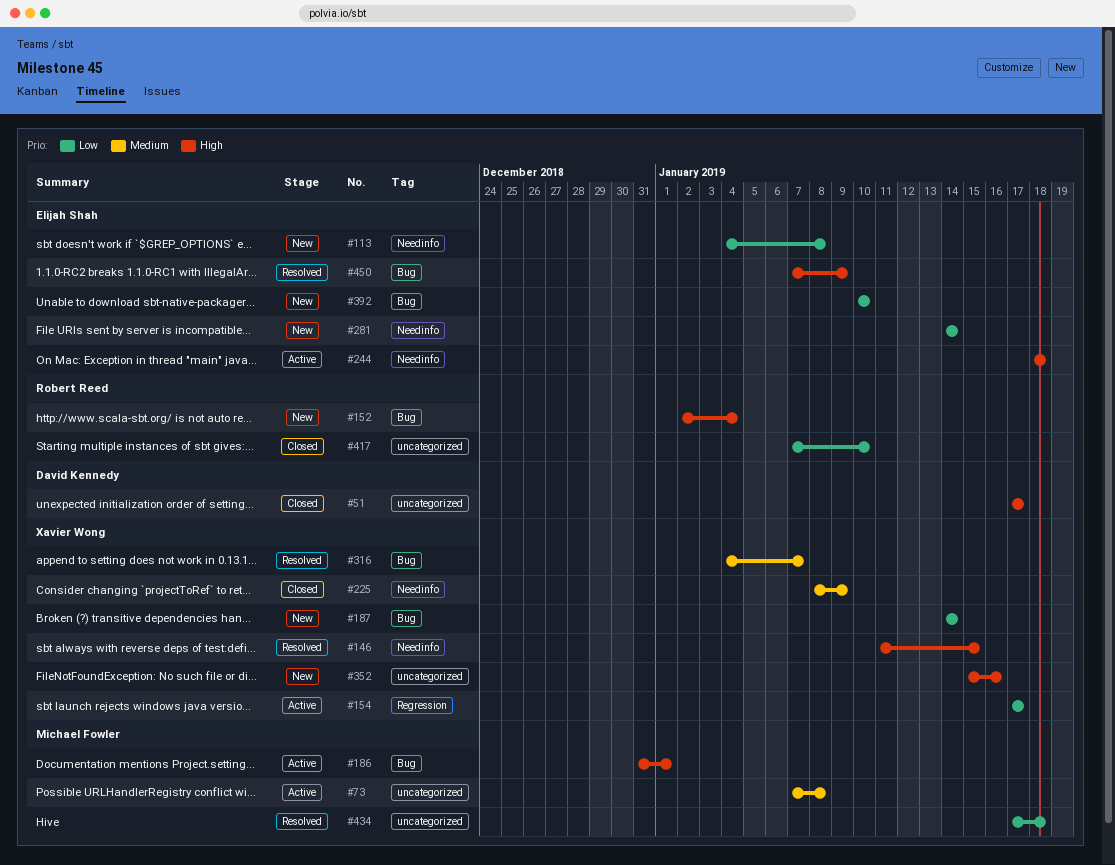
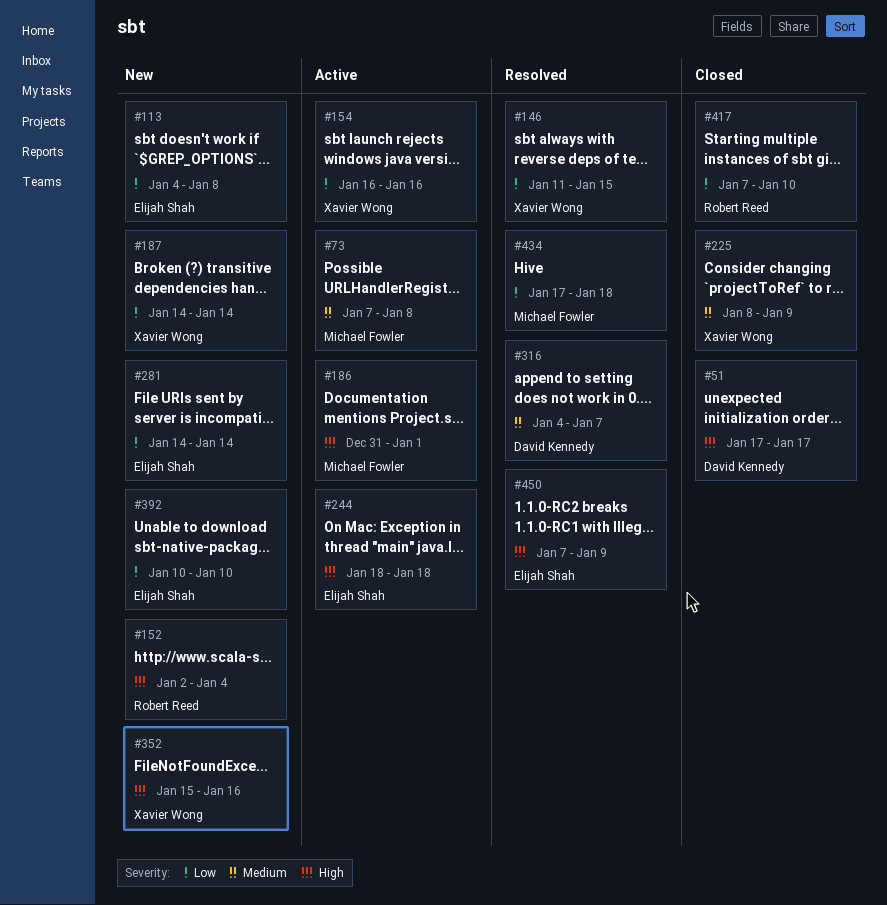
#146, priority: High -> Low
#154, start: Jan 17 -> Jan 16
#154, due: Jan 17 -> Jan 16
#316, owner: Xavier Wong -> David Kennedy

